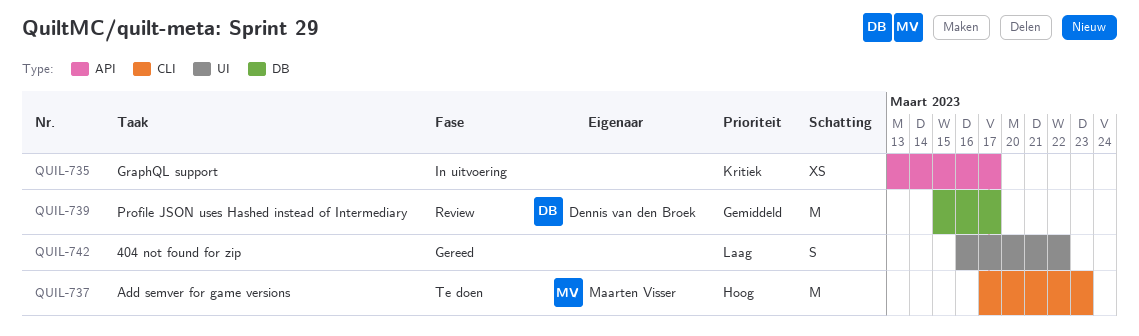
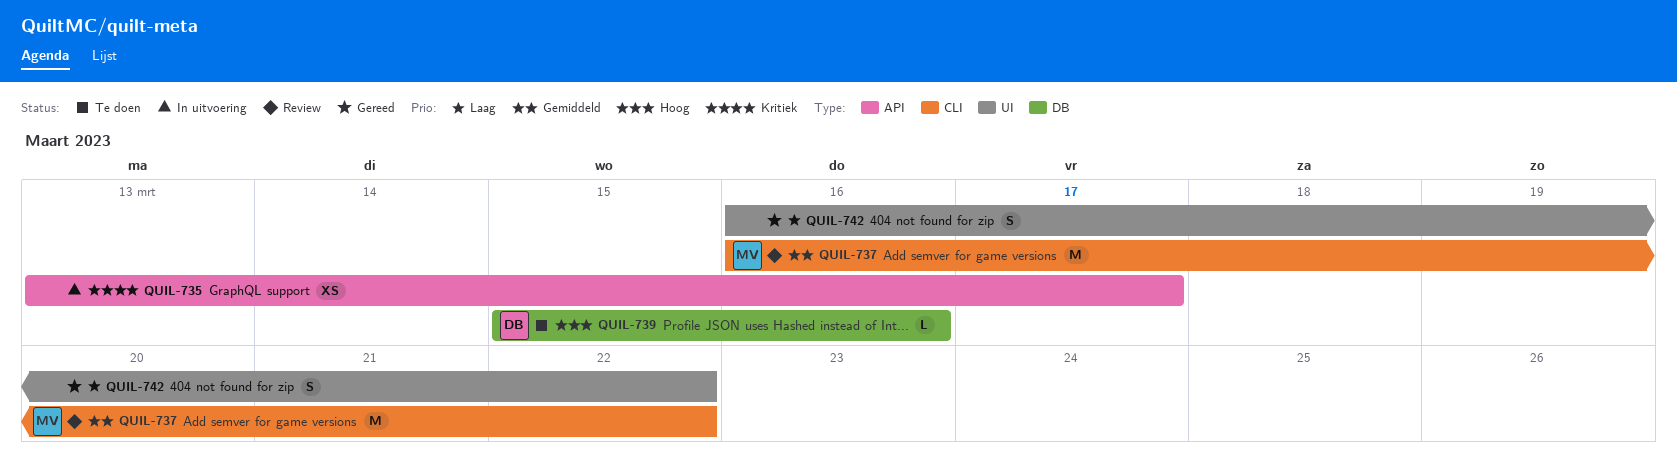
QUIL-737, status: Te doen -> Review
QUIL-737, priority: Hoog -> Gemiddeld
QUIL-737, start: Mar 17 -> Mar 16
QUIL-737, due: Mar 23 -> Mar 22
QUIL-739, status: Review -> Te doen
QUIL-739, priority: Gemiddeld -> Hoog
QUIL-739, estimate: M -> L
QUIL-739, due: Mar 17 -> Mar 16

